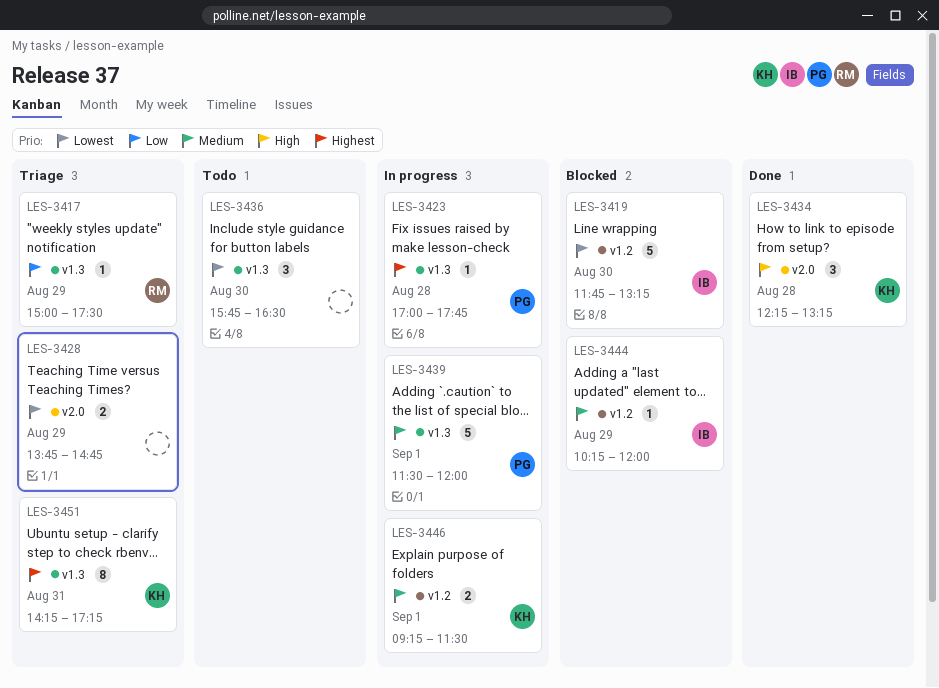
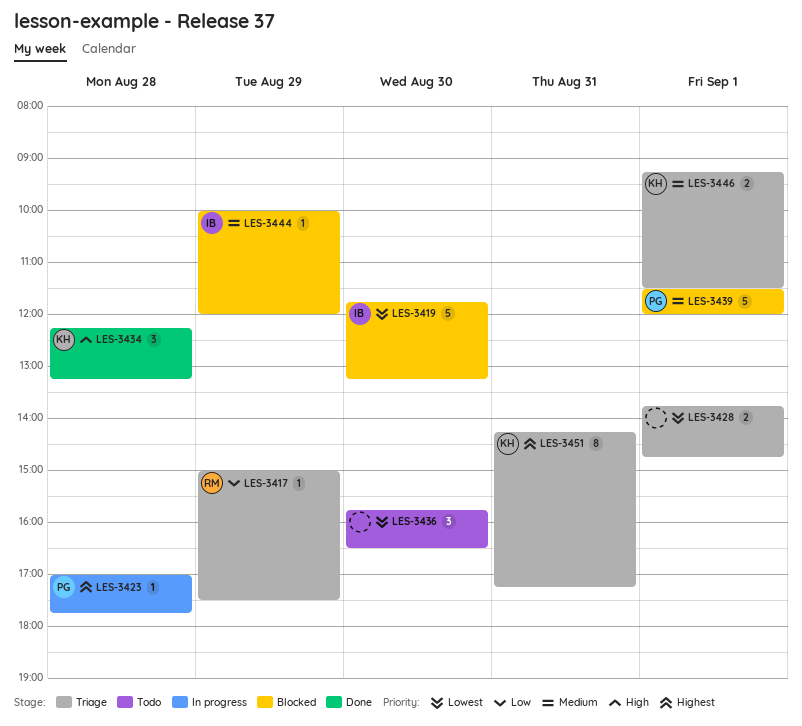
LES-3428, day: Aug 29 -> Sep 1
LES-3439, status: In progress -> Blocked
LES-3444, begins: 10:15 -> 10:00
LES-3446, status: In progress -> Triage

